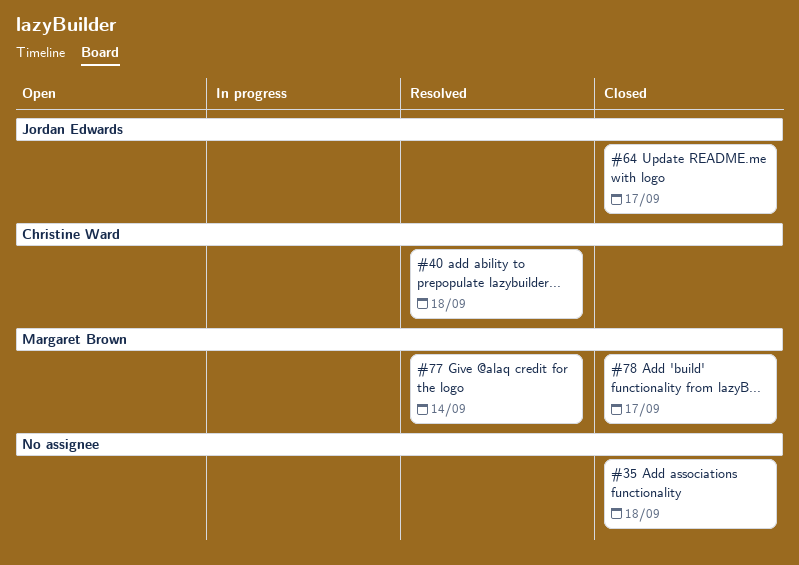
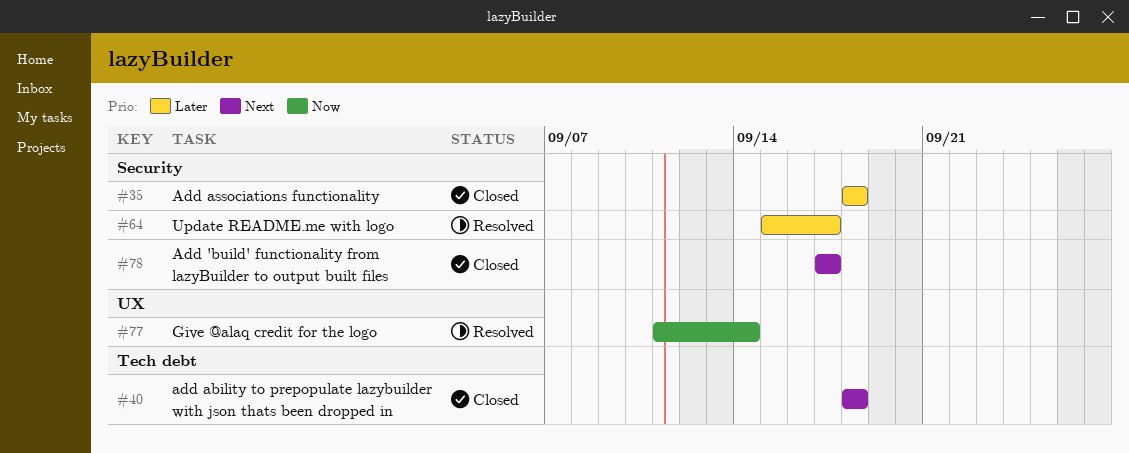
#40, status: Resolved -> Closed
#64, status: Closed -> Resolved

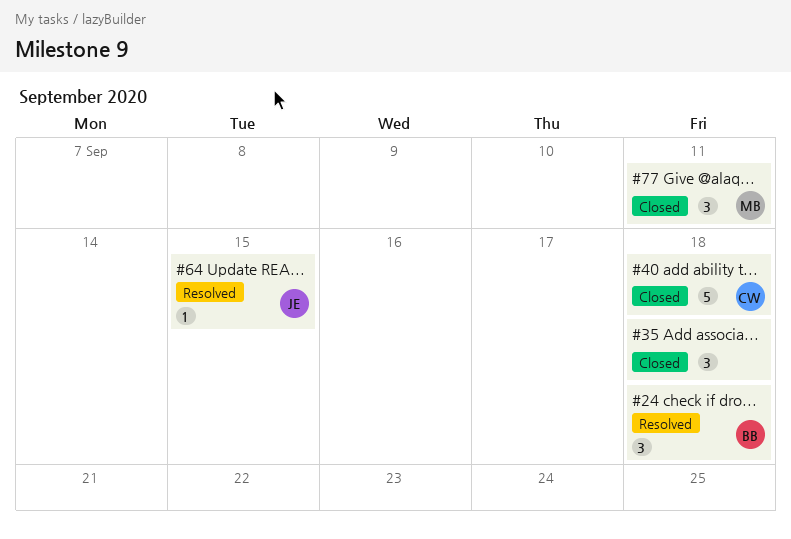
#24: none -> present
#64, due: Sep 17 -> Sep 15
#77, status: Resolved -> Closed
#77, due: Sep 14 -> Sep 11
#78: present -> none

